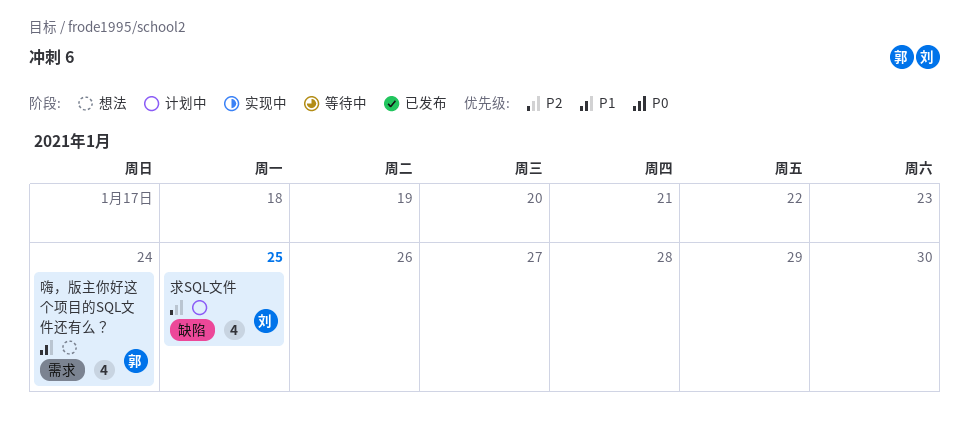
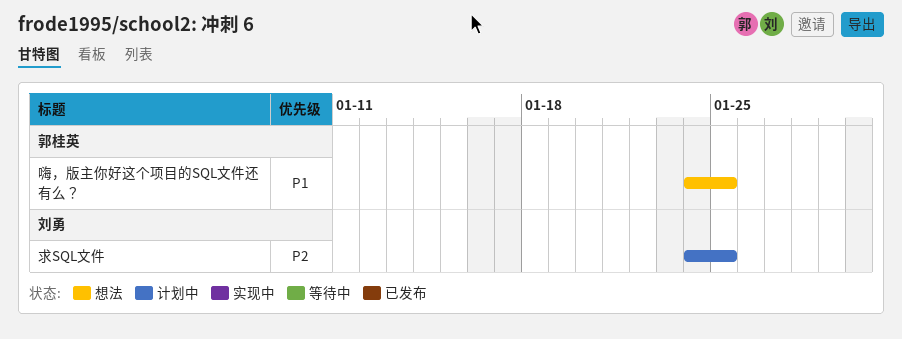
嗨，版主你好这个项目的SQL文件还有么？, due: Jan 24 -> Jan 25

